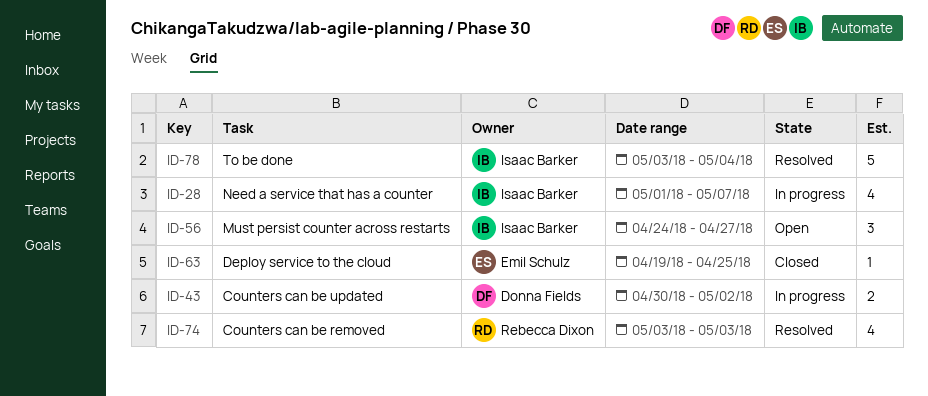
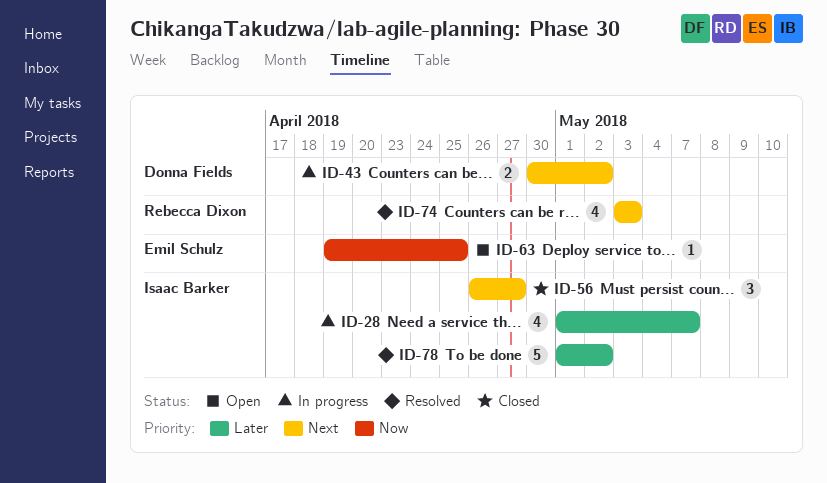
ID-56, status: Open -> Closed
ID-56, start: Apr 24 -> Apr 26
ID-63, status: Closed -> Open
ID-78, start: May 3 -> May 1
ID-78, due: May 4 -> May 2

